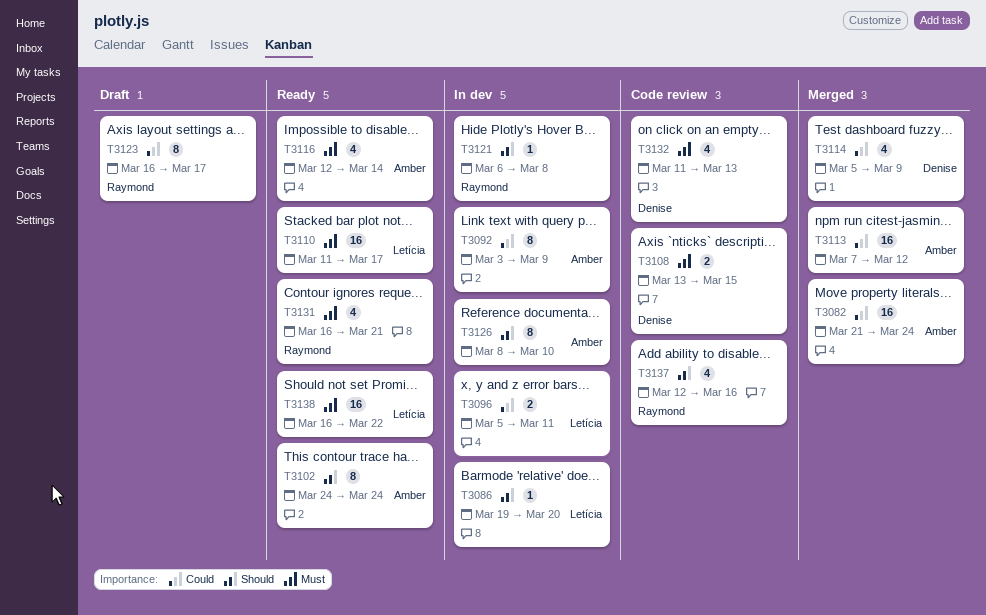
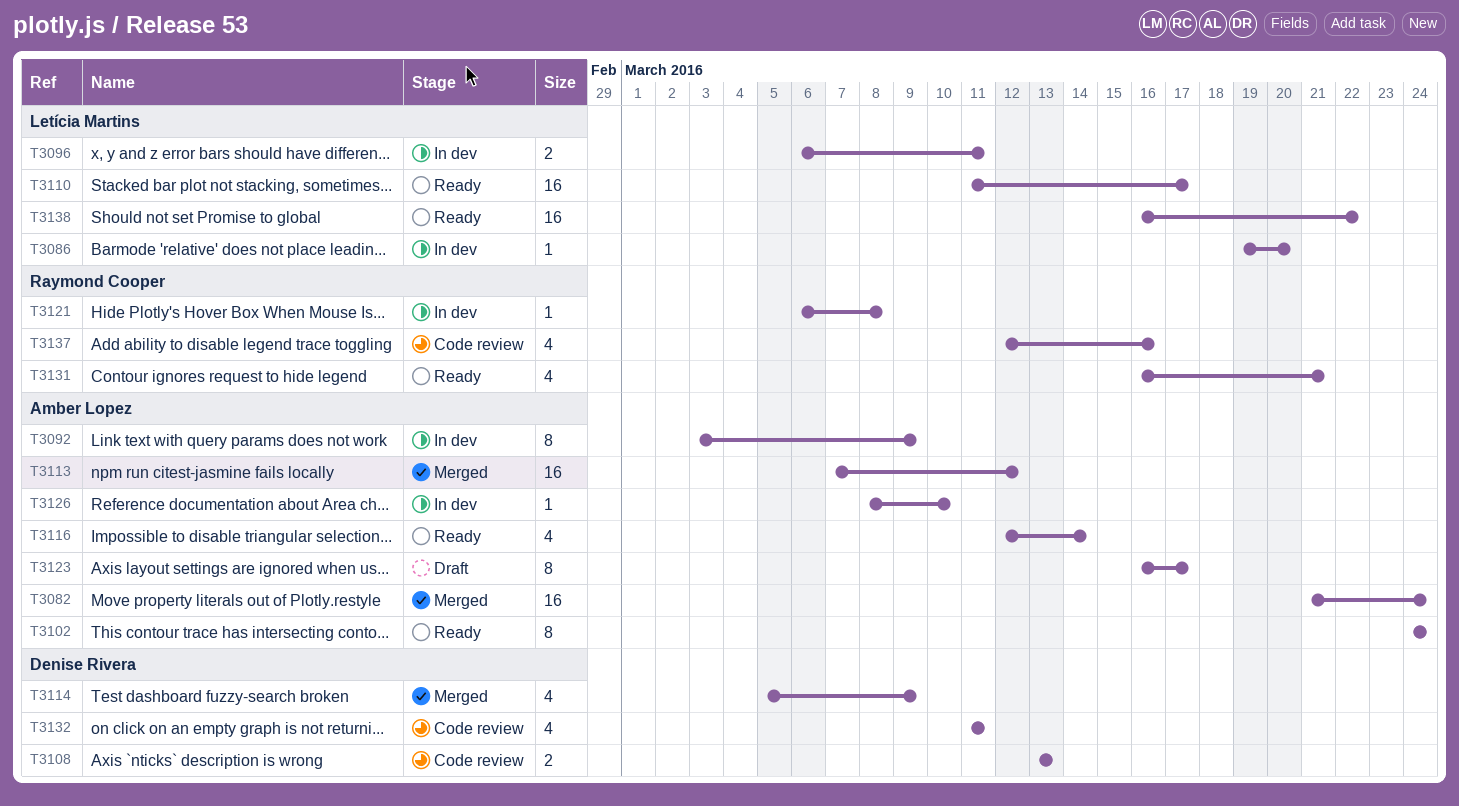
T3096, start: Mar 5 -> Mar 6
T3108, due: Mar 15 -> Mar 13
T3123, owner: Raymond Cooper -> Amber Lopez
T3126, estimate: 8 -> 1
T3132, due: Mar 13 -> Mar 11

